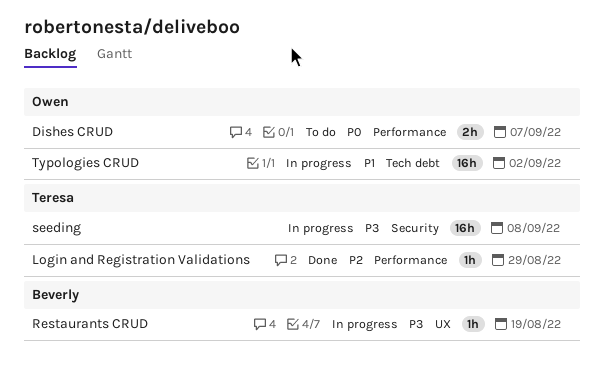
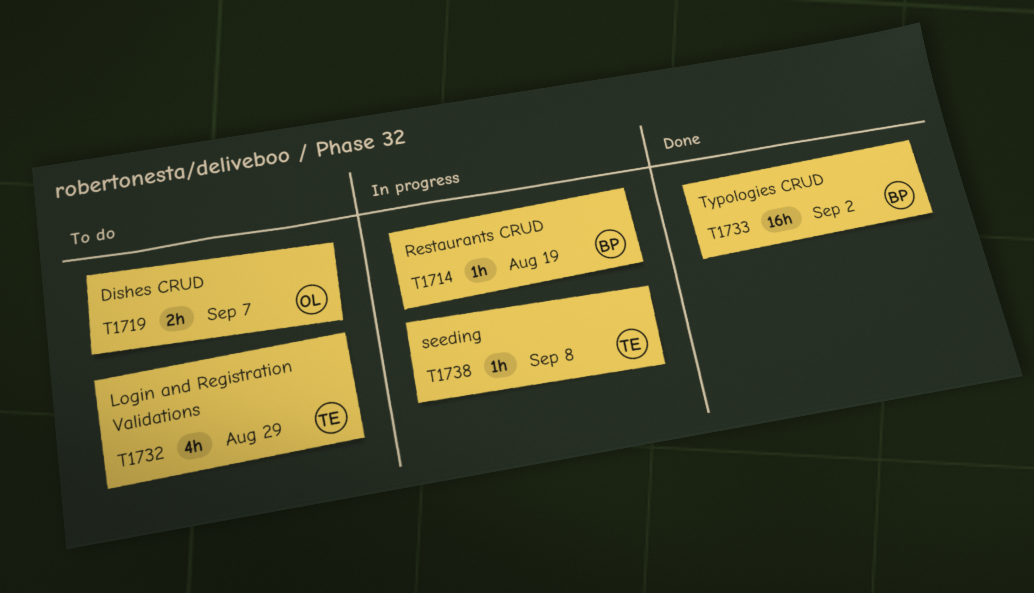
Login and Registration Validations, status: Done -> To do
Login and Registration Validations, estimate: 1h -> 4h
seeding, estimate: 16h -> 1h
Typologies CRUD, status: In progress -> Done
Typologies CRUD, owner: Owen -> Beverly

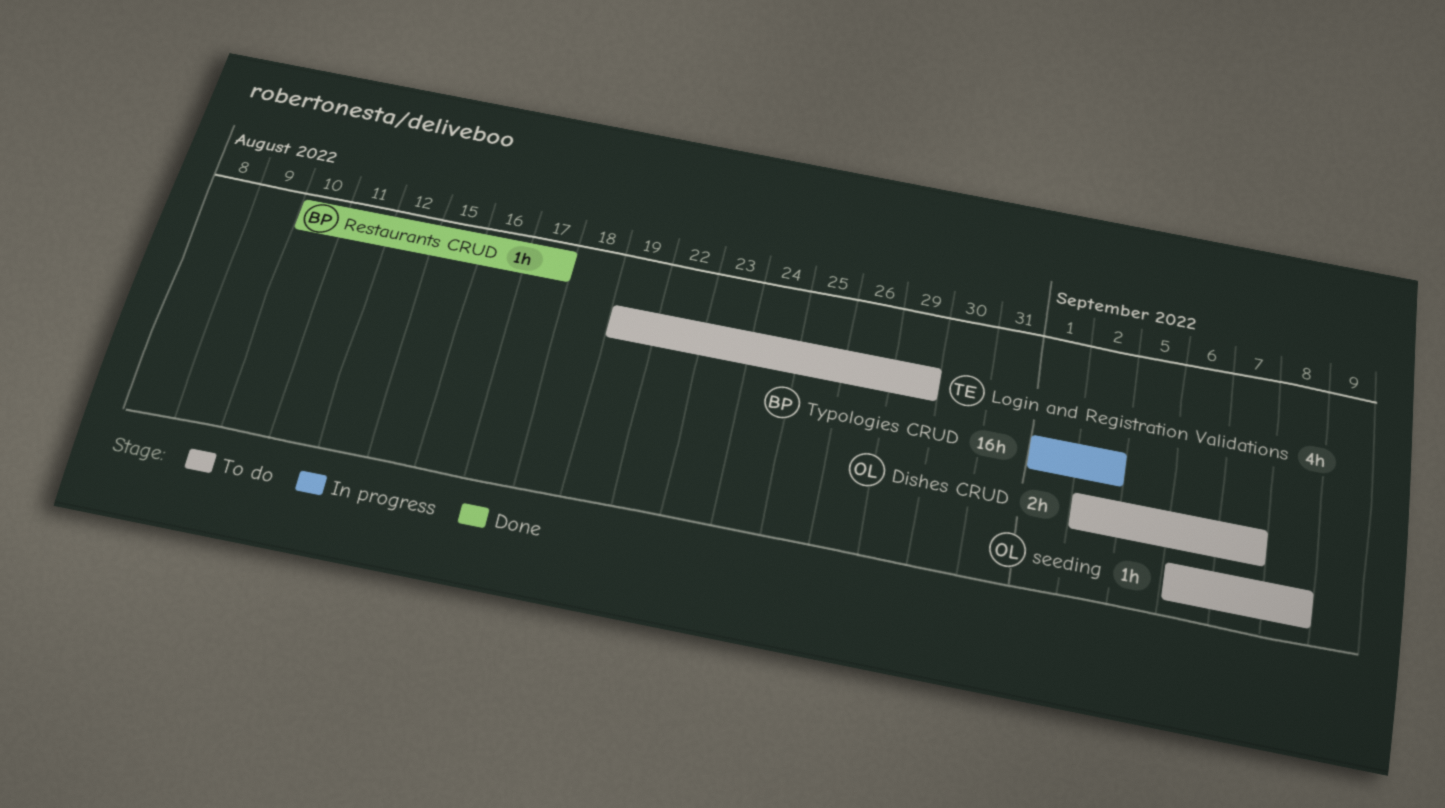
Restaurants CRUD, status: In progress -> Done
Restaurants CRUD, due: Aug 19 -> Aug 17
seeding, status: In progress -> To do
seeding, owner: TE -> OL
Typologies CRUD, status: Done -> In progress

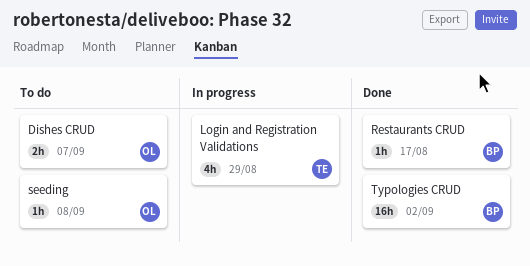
Login and Registration Validations, status: To do -> In progress
Typologies CRUD, status: In progress -> Done

